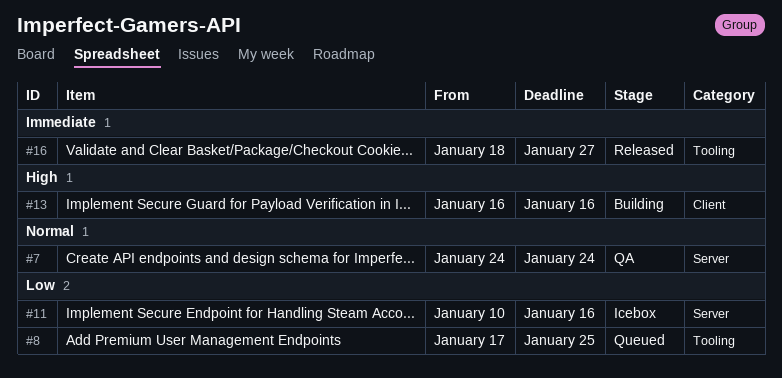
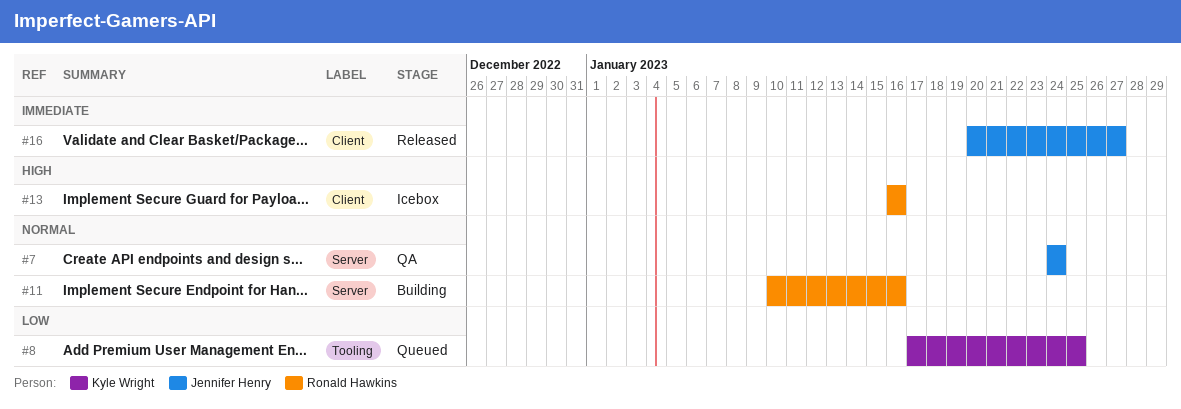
#11, status: Icebox -> Building
#11, priority: Low -> Normal
#13, status: Building -> Icebox
#16, label: Tooling -> Client
#16, start: Jan 18 -> Jan 20

